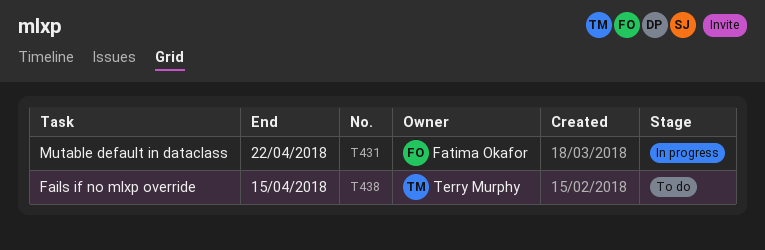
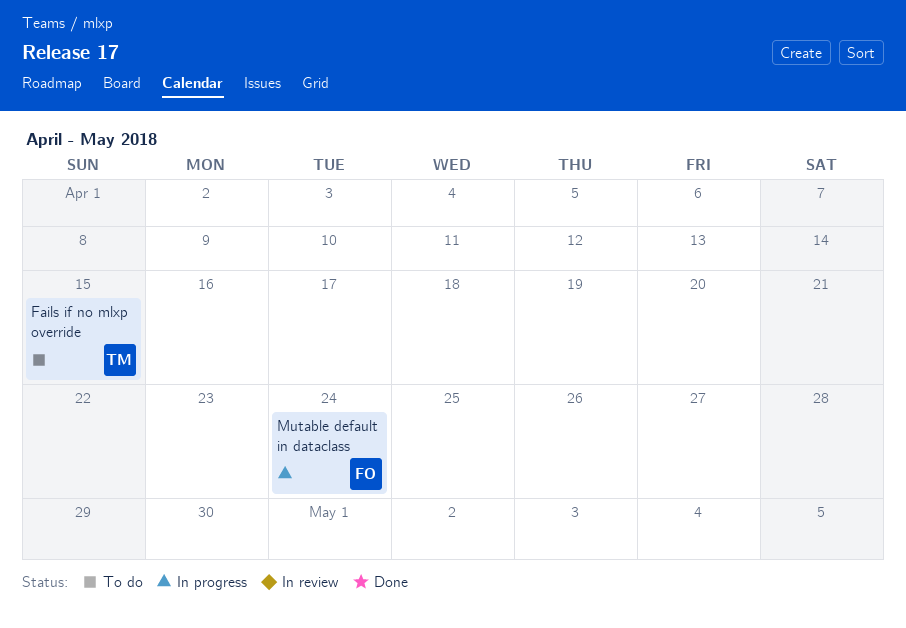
Mutable default in dataclass, due: Apr 22 -> Apr 24

